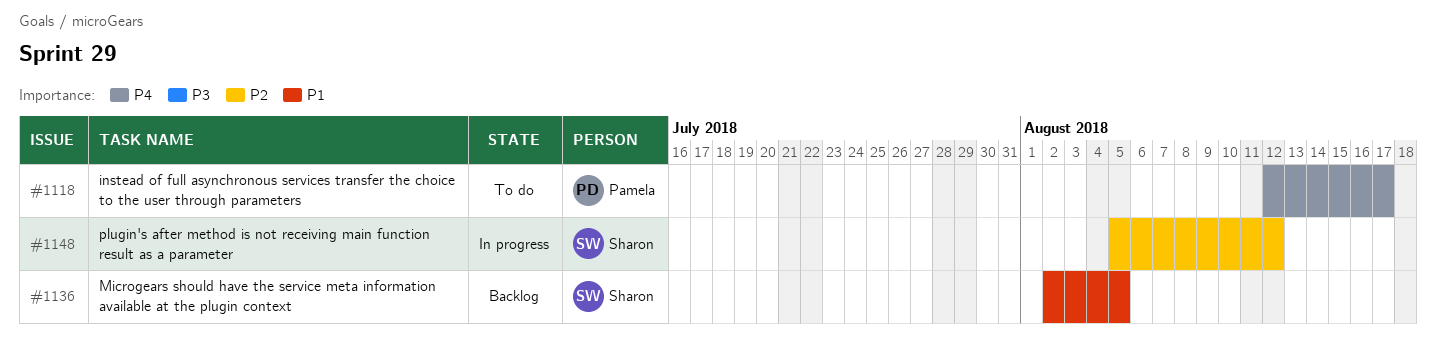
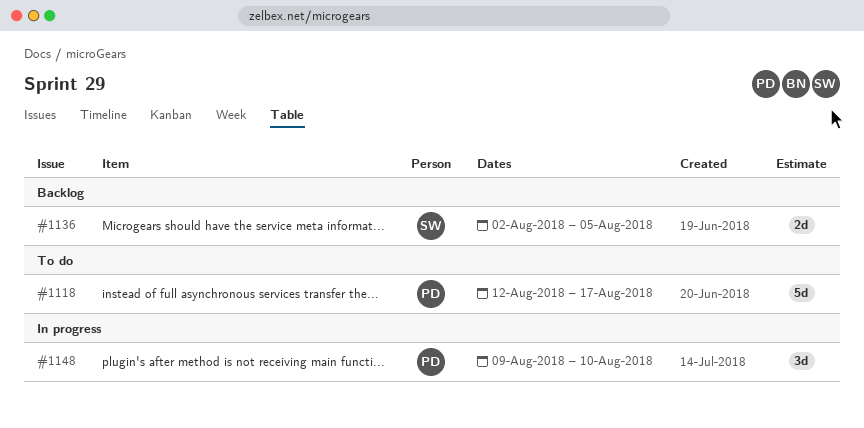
#1148, owner: Sharon -> Pamela
#1148, start: Aug 5 -> Aug 9
#1148, due: Aug 12 -> Aug 10

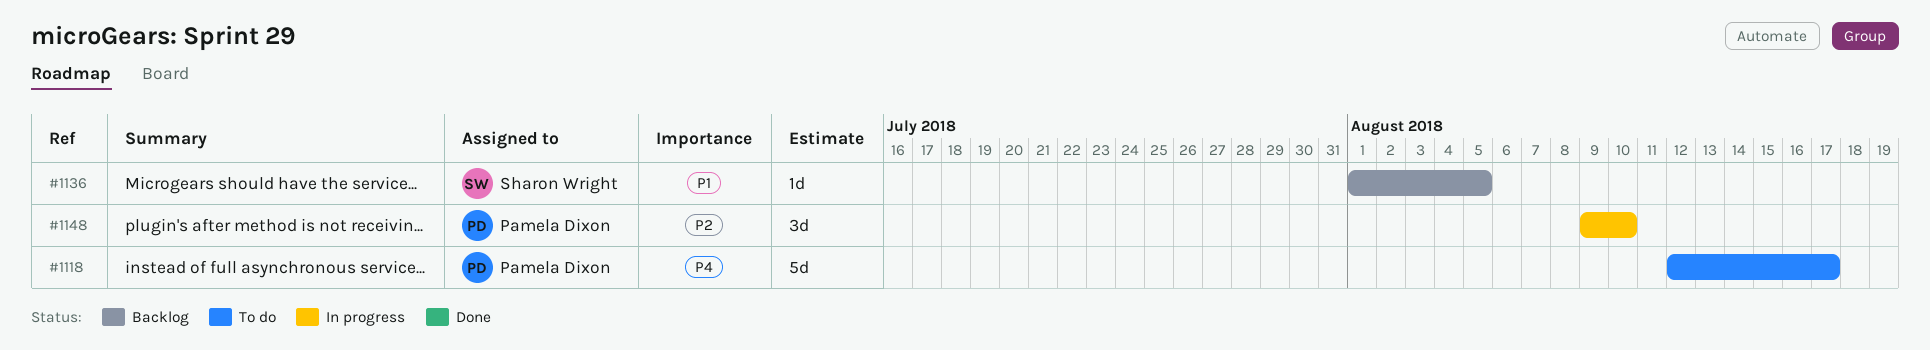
#1136, estimate: 2d -> 1d
#1136, start: Aug 2 -> Aug 1

